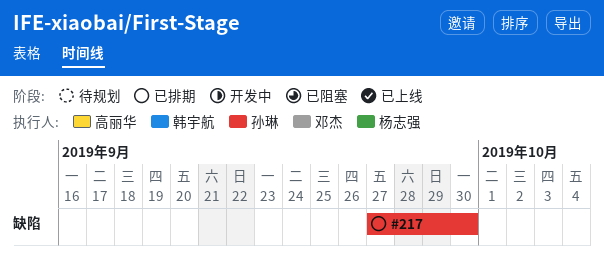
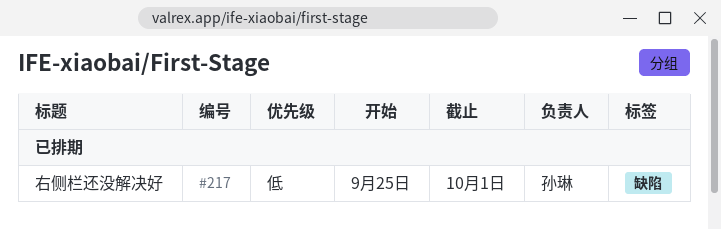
#217, start: Sep 27 -> Sep 25
#217, due: Sep 30 -> Oct 1

